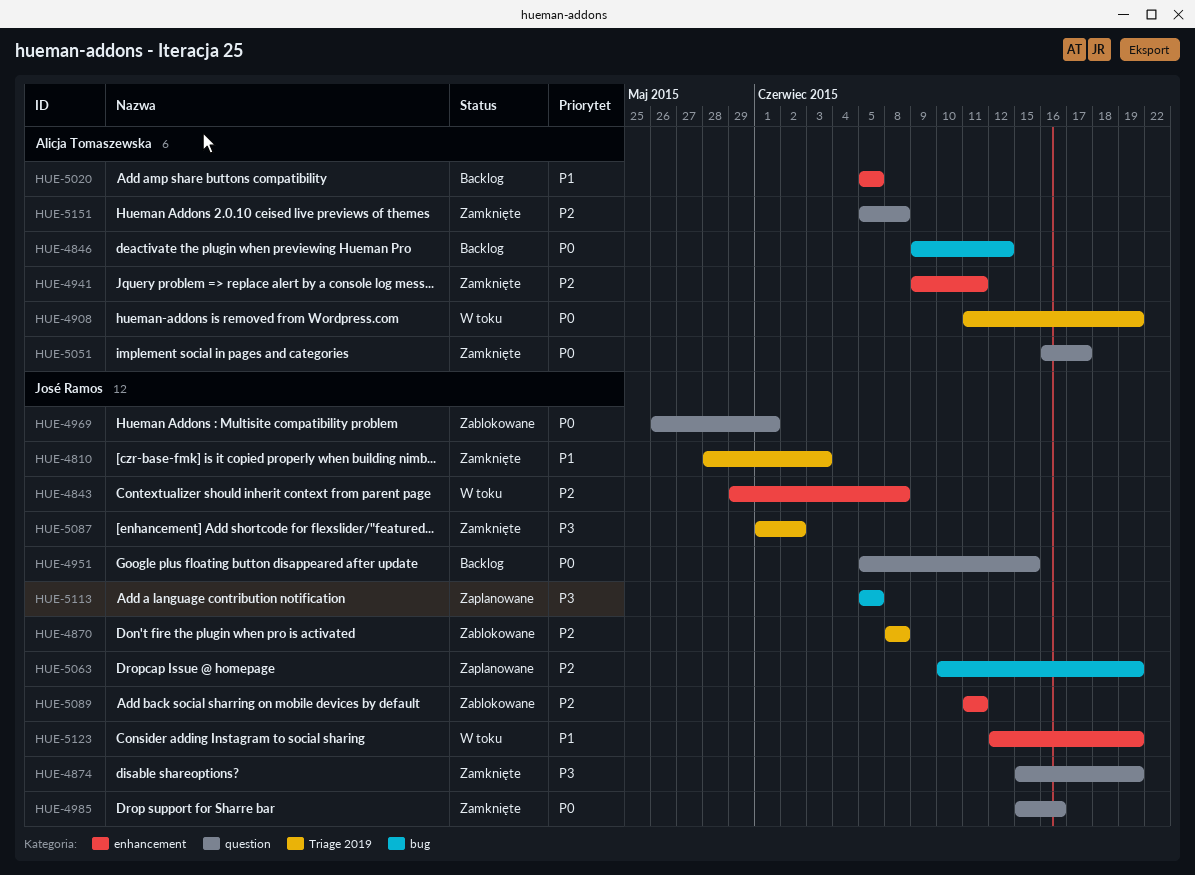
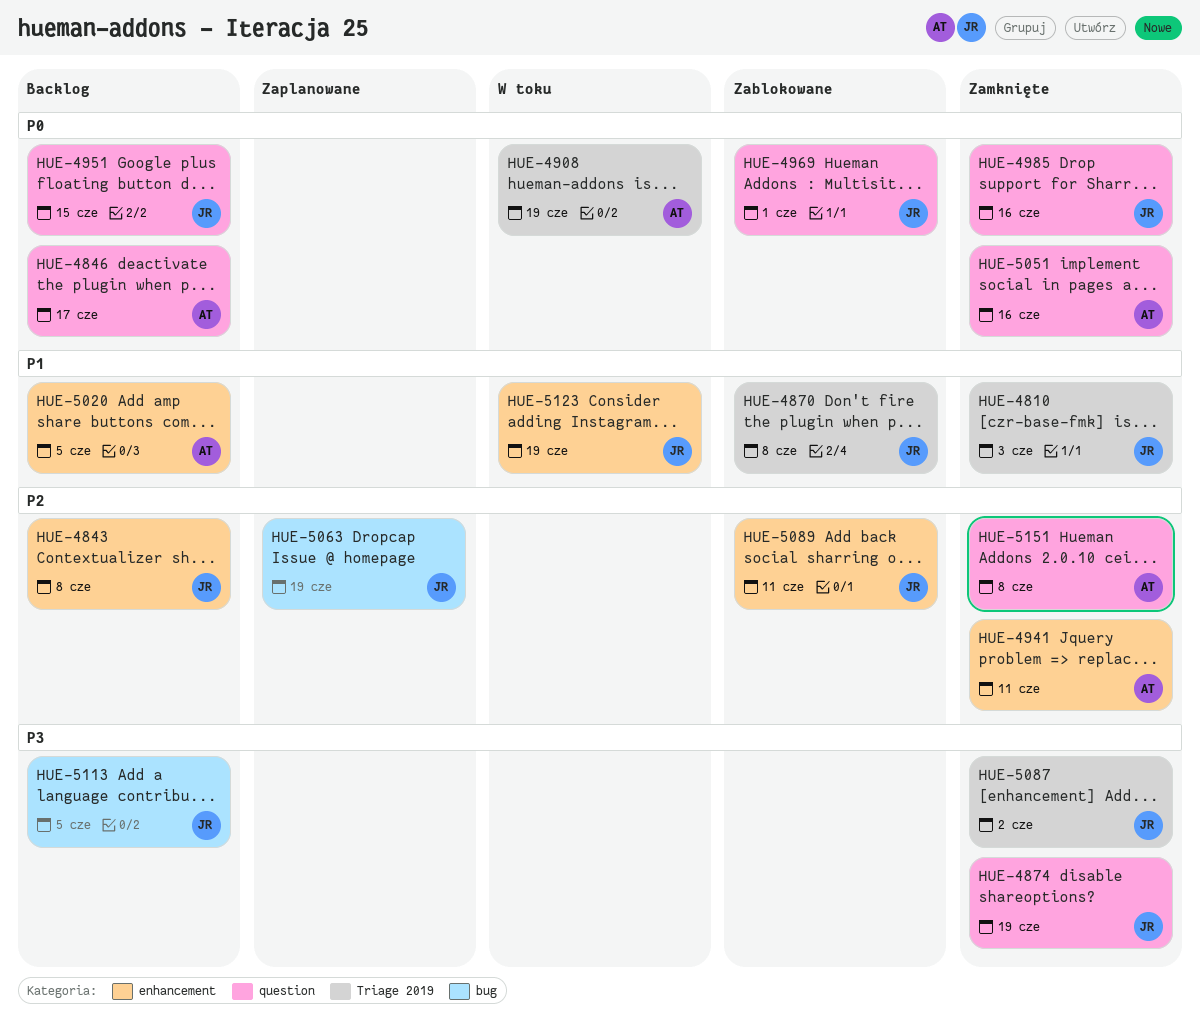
HUE-4843, status: W toku -> Backlog
HUE-4846, label: bug -> question
HUE-4846, due: Jun 12 -> Jun 17
HUE-4870, priority: P2 -> P1
HUE-5051, due: Jun 17 -> Jun 16
HUE-5113, status: Zaplanowane -> Backlog

